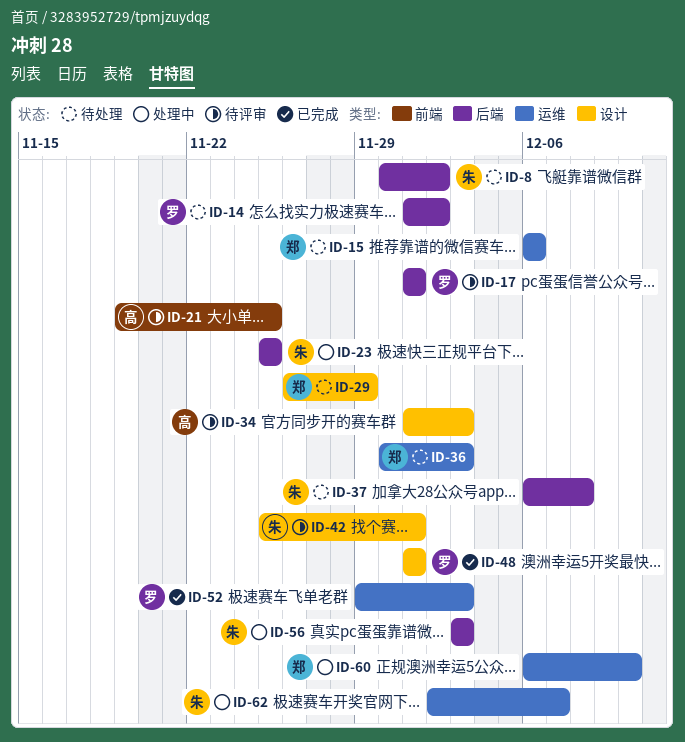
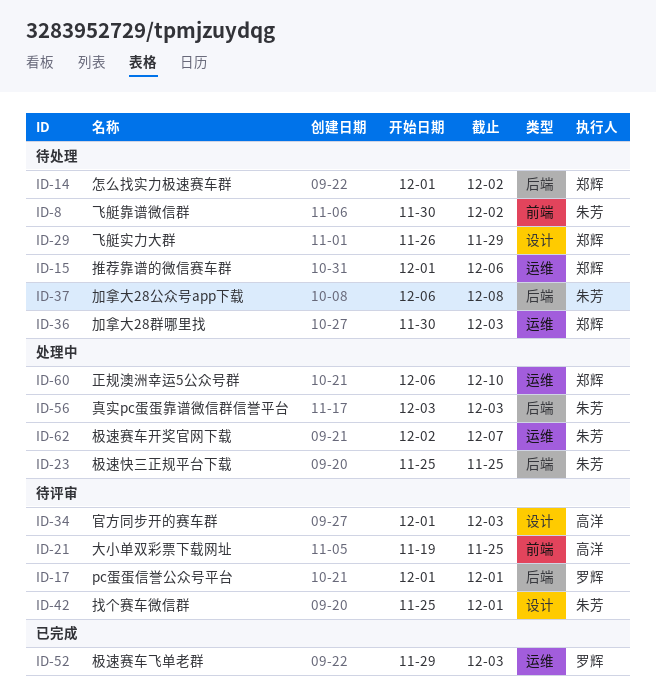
ID-8, label: 后端 -> 前端
ID-14, owner: 罗辉 -> 郑辉
ID-15, start: Dec 6 -> Dec 1
ID-48: present -> none

